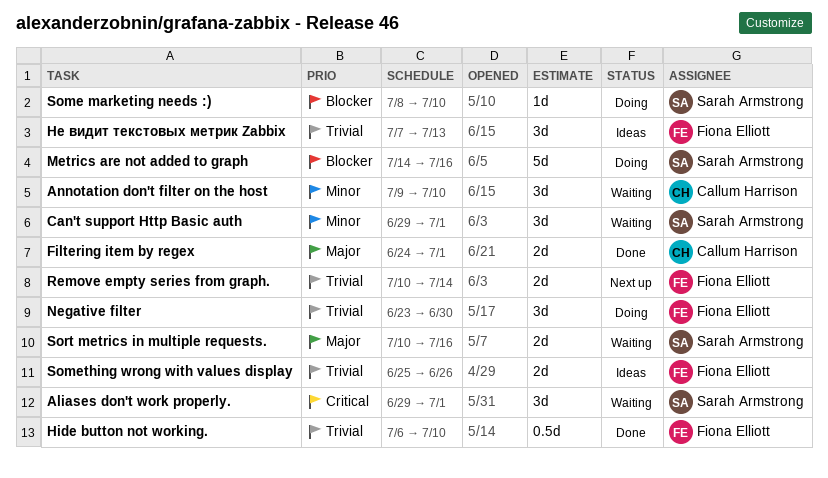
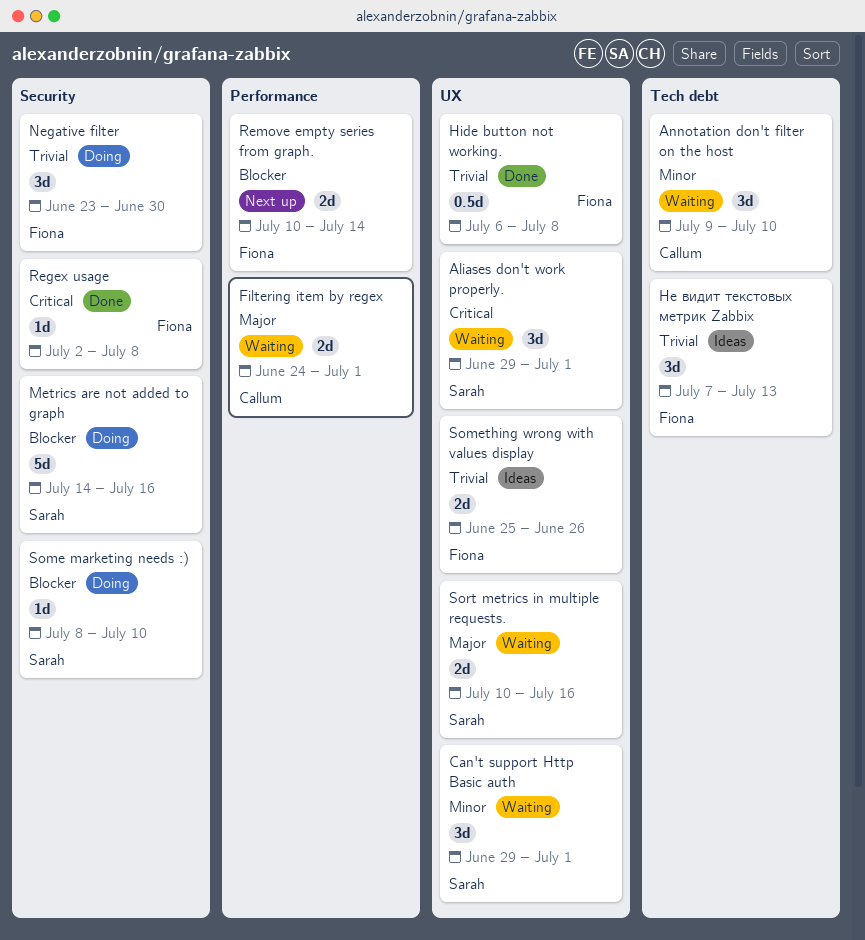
Filtering item by regex, status: Done -> Waiting
Hide button not working., due: Jul 10 -> Jul 8
Regex usage: none -> present
Remove empty series from graph., priority: Trivial -> Blocker

